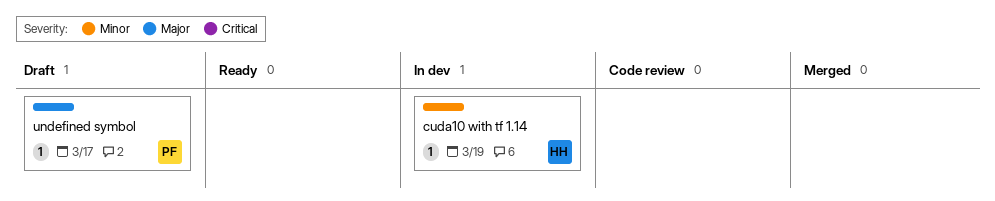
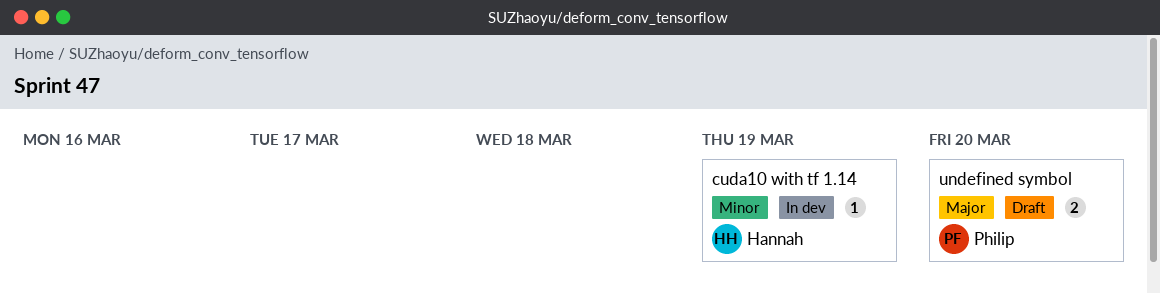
undefined symbol, estimate: 1 -> 2
undefined symbol, due: Mar 17 -> Mar 20

